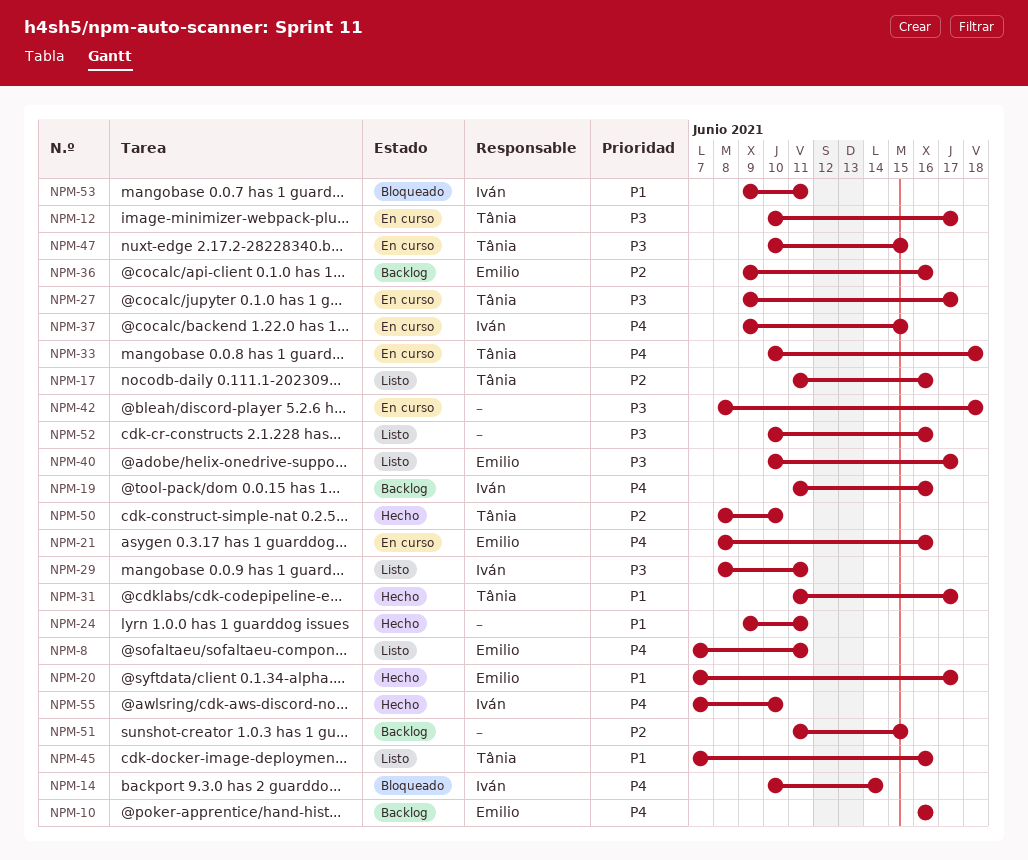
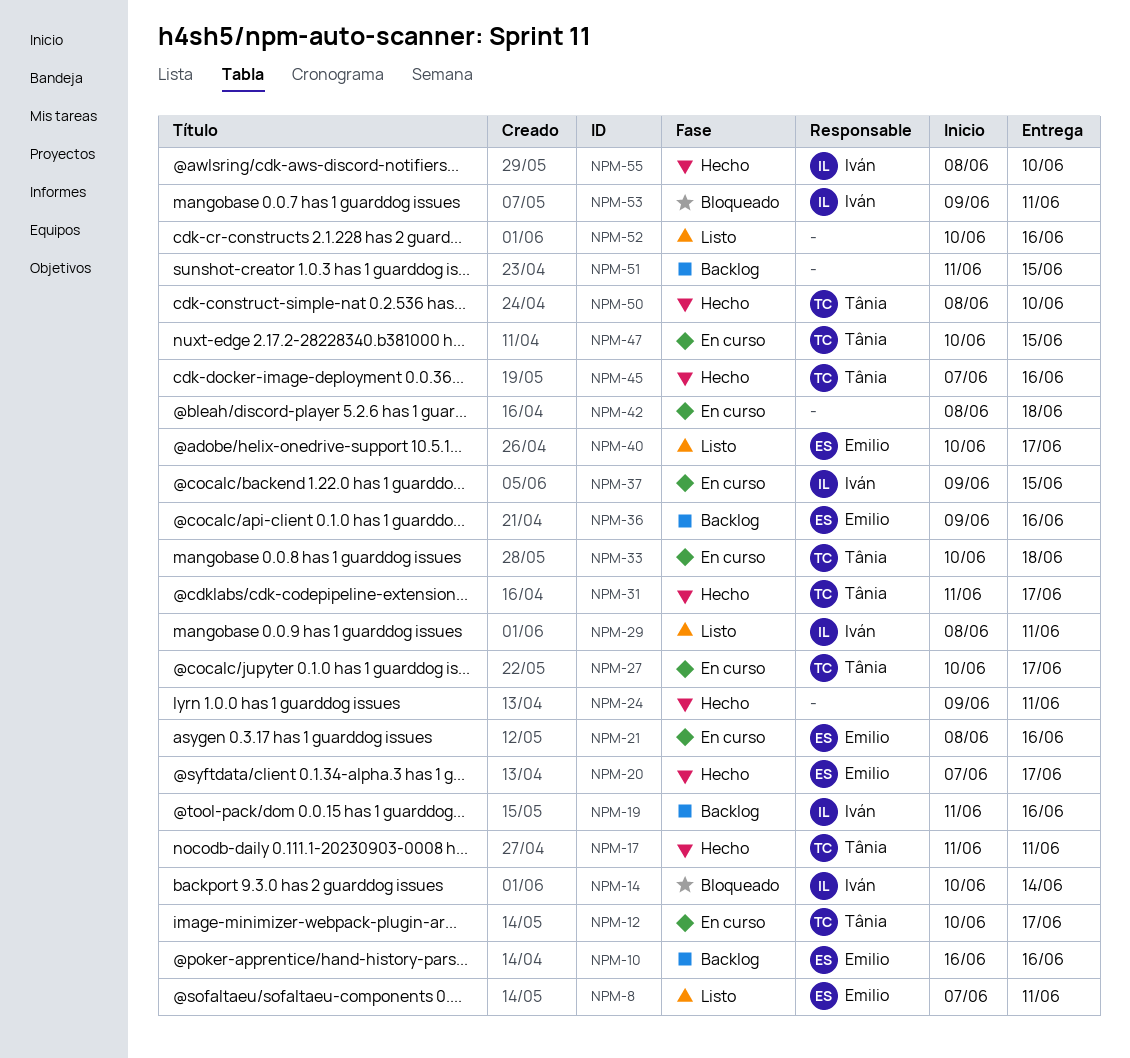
NPM-17, status: Listo -> Hecho
NPM-17, due: Jun 16 -> Jun 11
NPM-27, start: Jun 9 -> Jun 10
NPM-45, status: Listo -> Hecho
NPM-55, start: Jun 7 -> Jun 8

